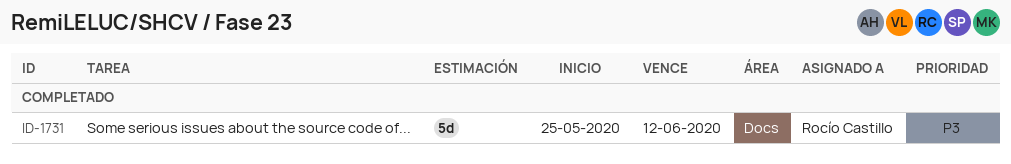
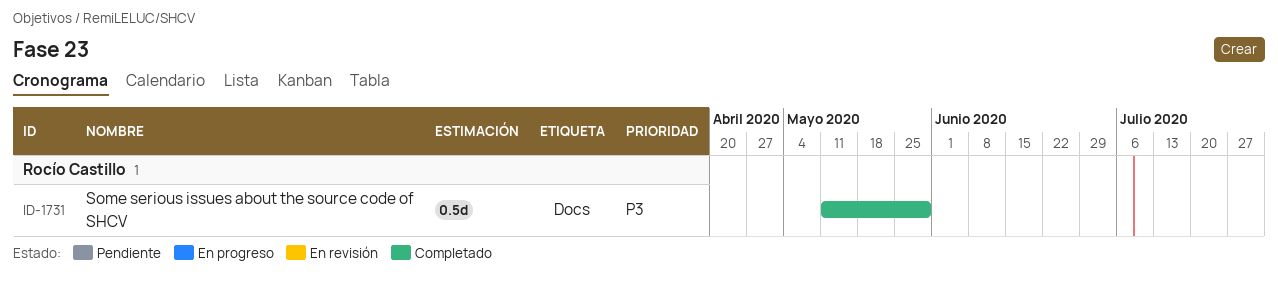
ID-1731, estimate: 5d -> 0.5d
ID-1731, start: May 25 -> May 11
ID-1731, due: Jun 12 -> May 29

